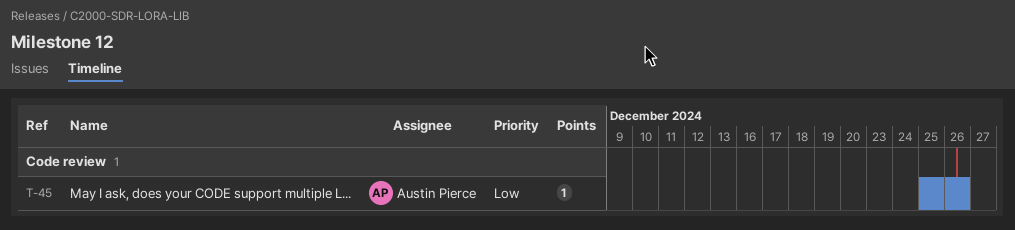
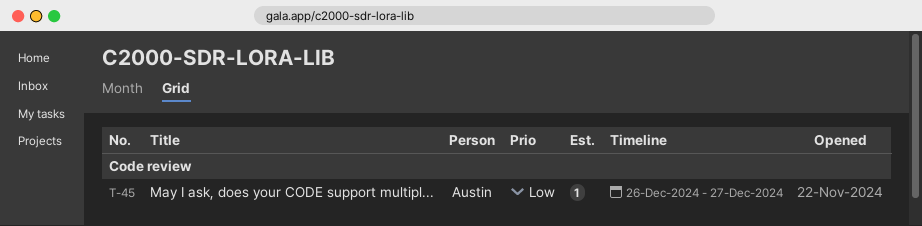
T-45, start: Dec 25 -> Dec 26
T-45, due: Dec 26 -> Dec 27

